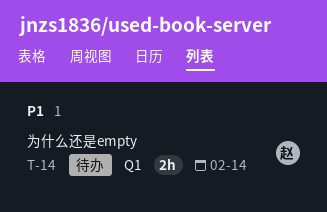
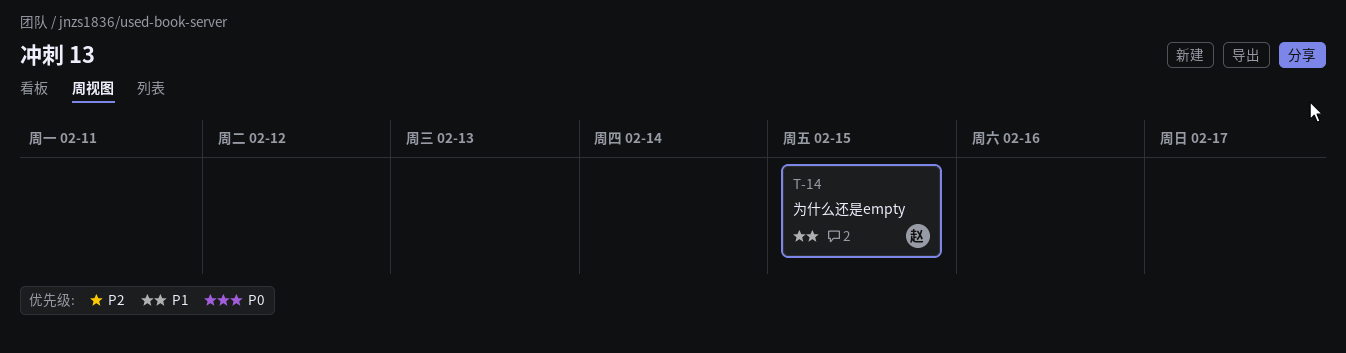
T-14, due: Feb 14 -> Feb 15

